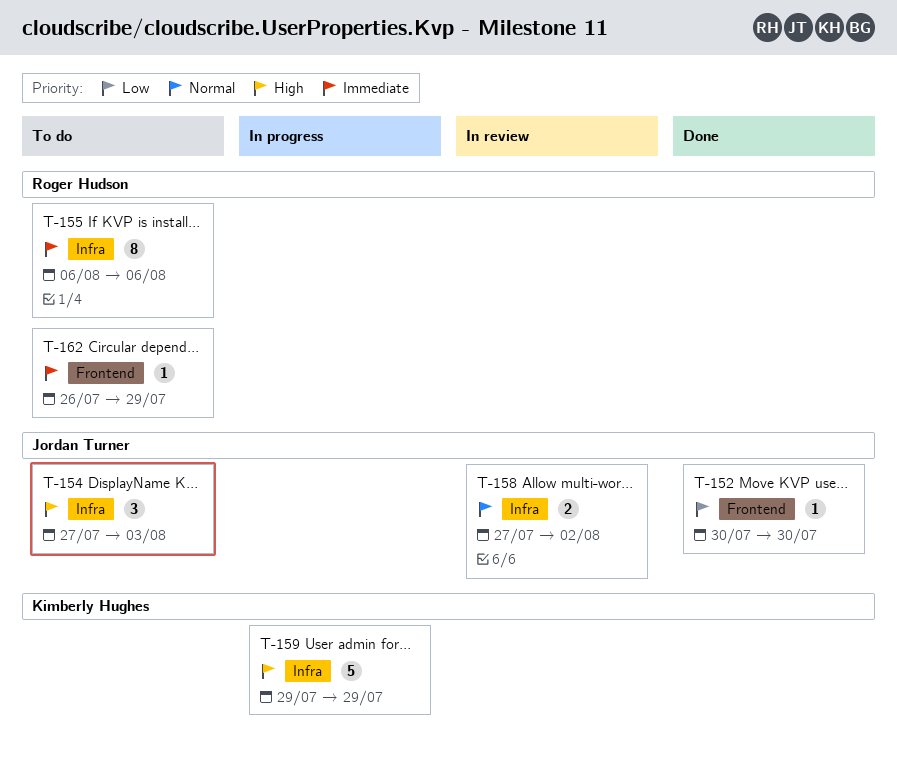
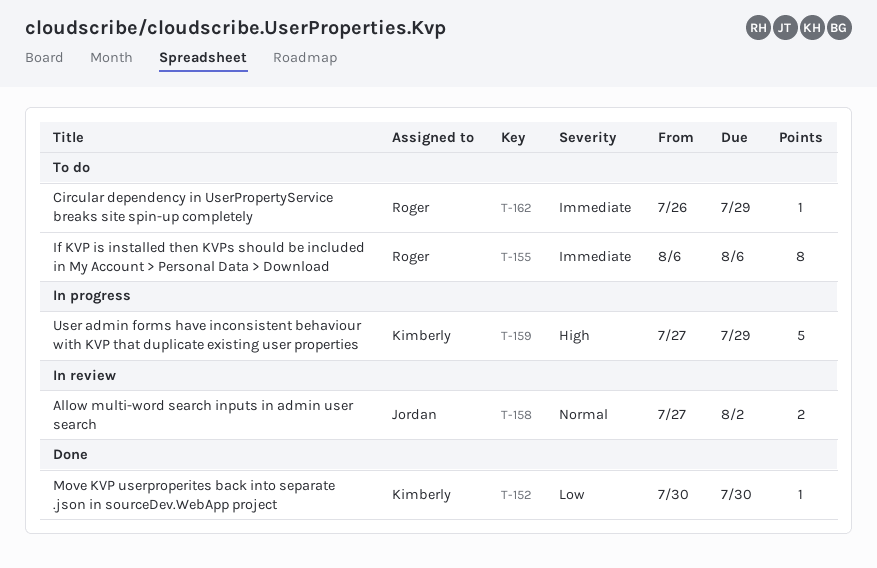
T-152, owner: Jordan Turner -> Kimberly Hughes
T-154: present -> none
T-159, start: Jul 29 -> Jul 27

